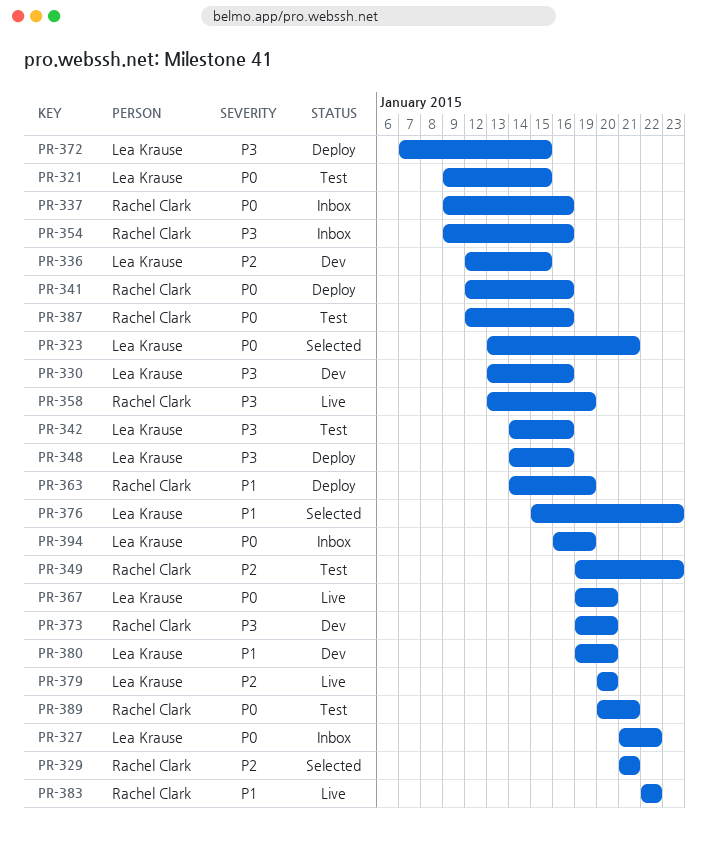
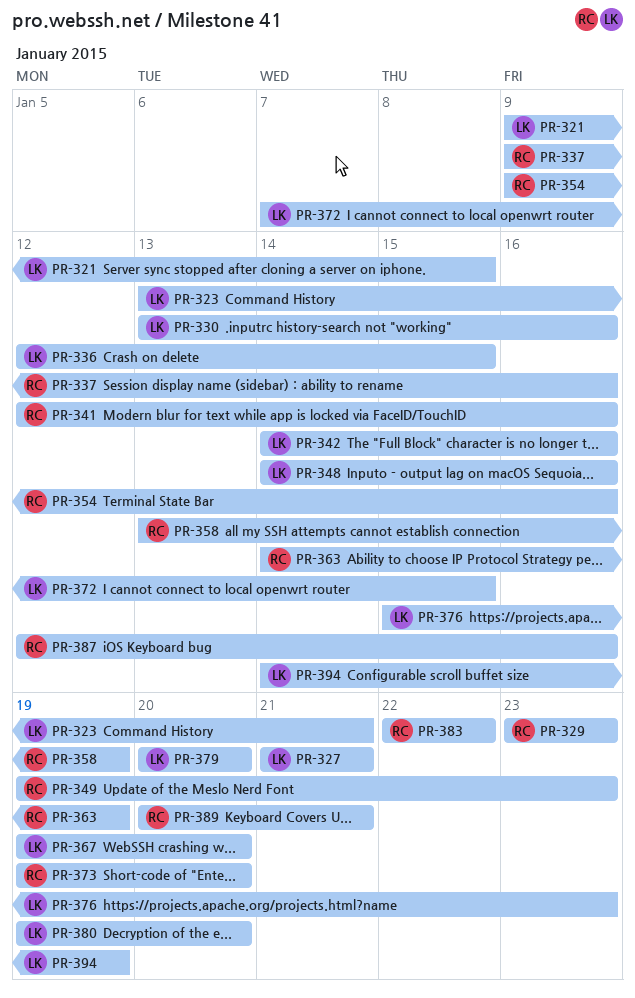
PR-327, due: Jan 22 -> Jan 21
PR-329, start: Jan 21 -> Jan 23
PR-329, due: Jan 21 -> Jan 23
PR-394, start: Jan 16 -> Jan 14

